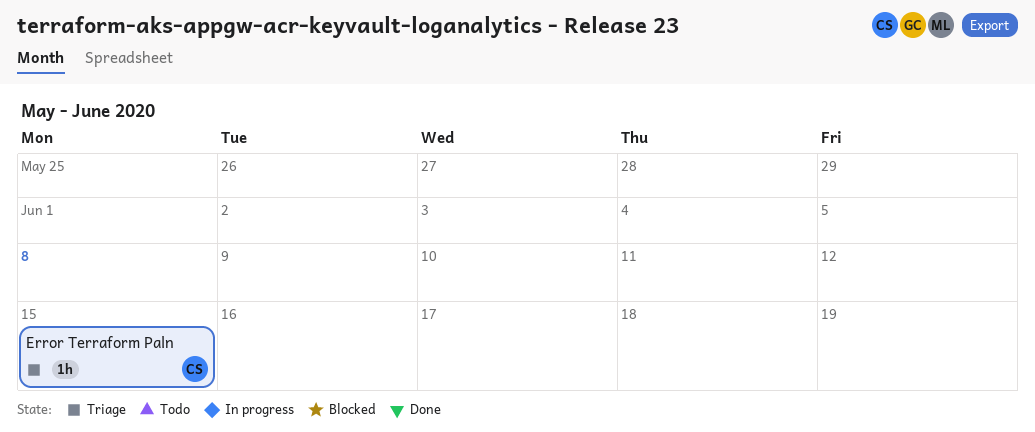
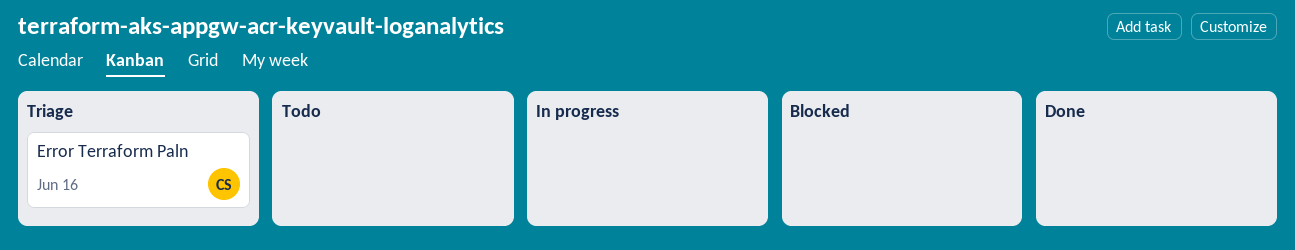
Error Terraform Paln, due: Jun 15 -> Jun 16

